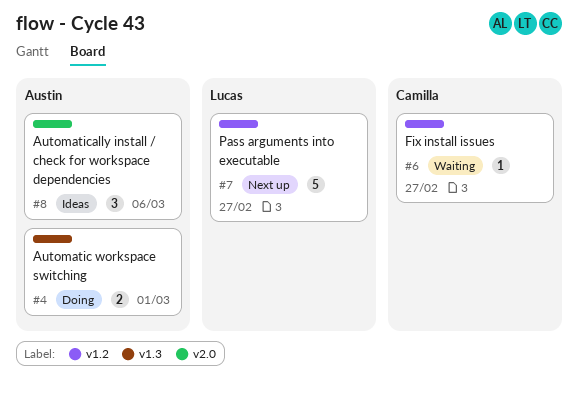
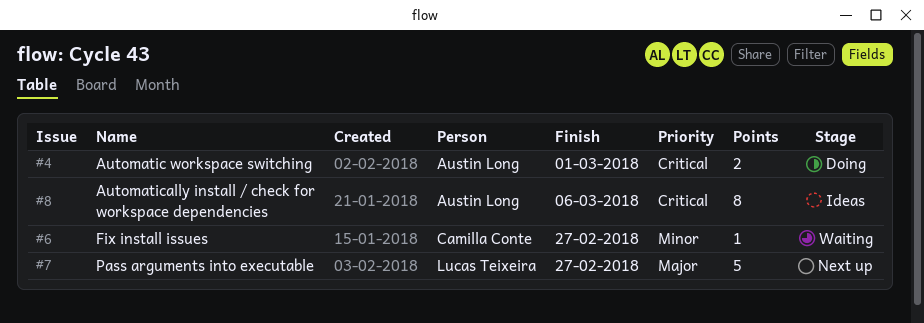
#8, estimate: 3 -> 8

